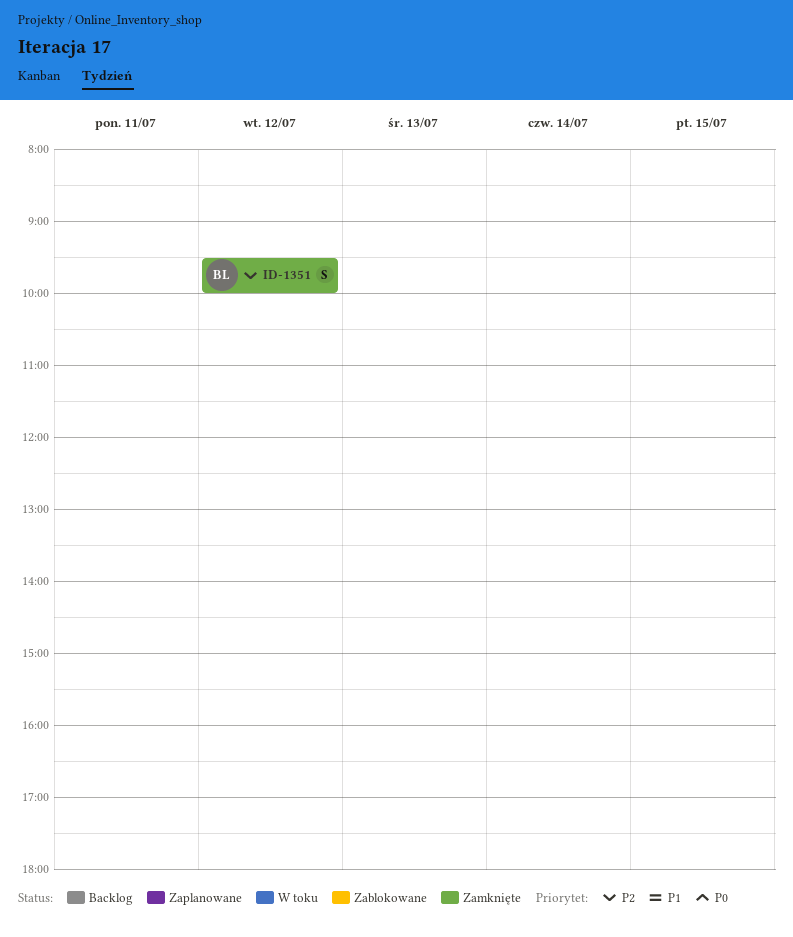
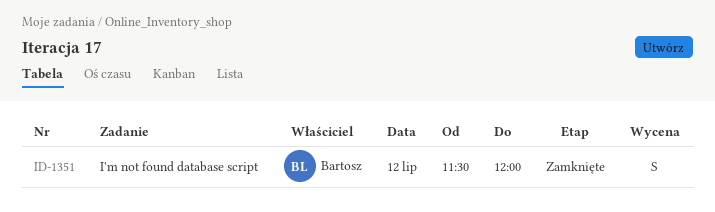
ID-1351, begins: 09:30 -> 11:30
ID-1351, ends: 10:00 -> 12:00

